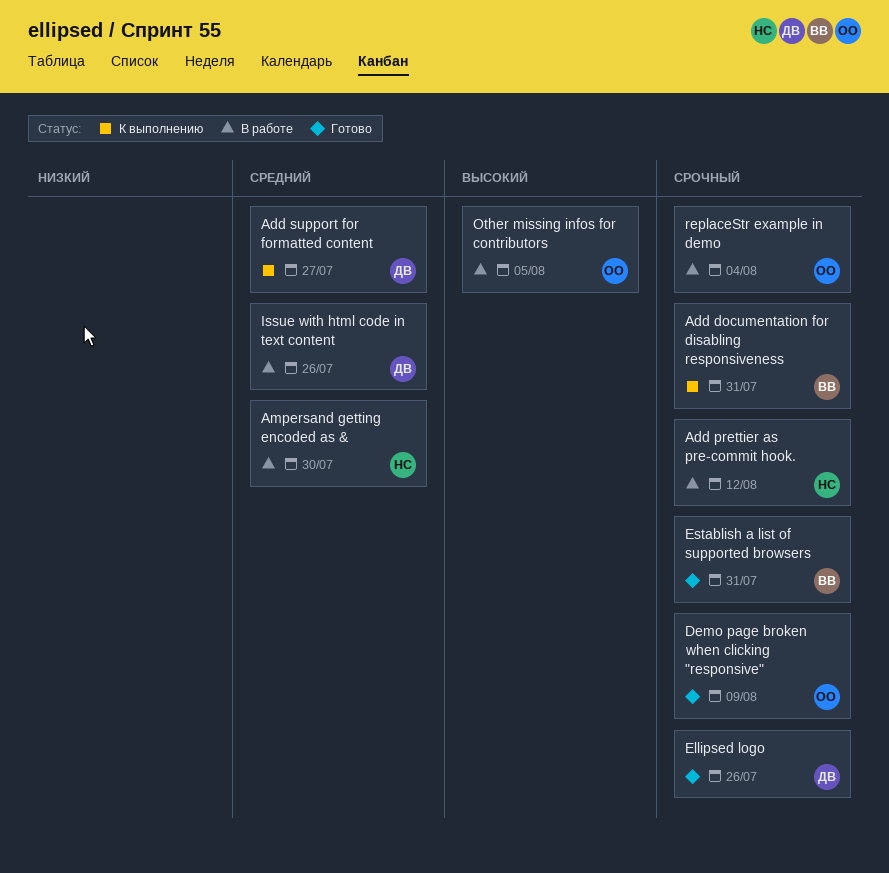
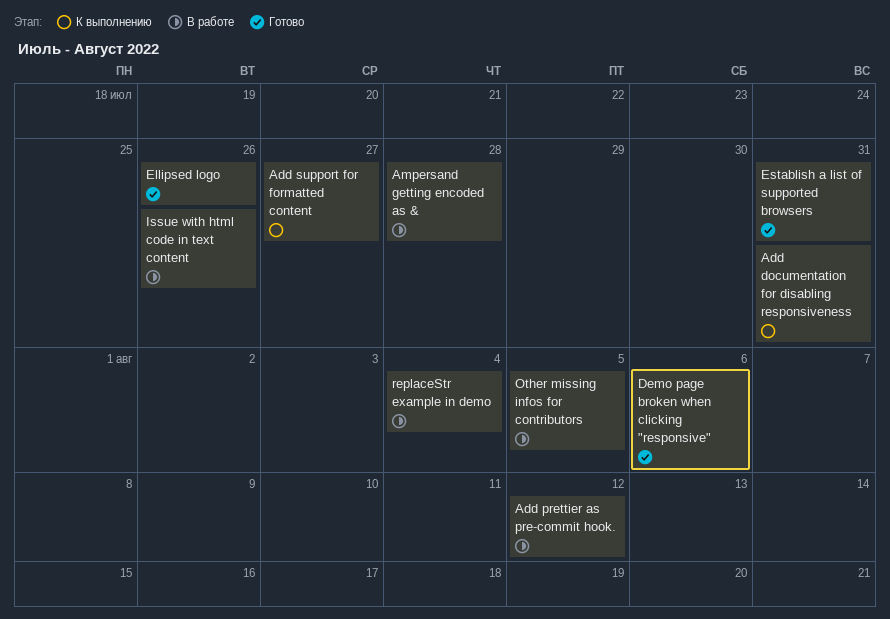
Ampersand getting encoded as &, due: Jul 30 -> Jul 28
Demo page broken when clicking "responsive", due: Aug 9 -> Aug 6

